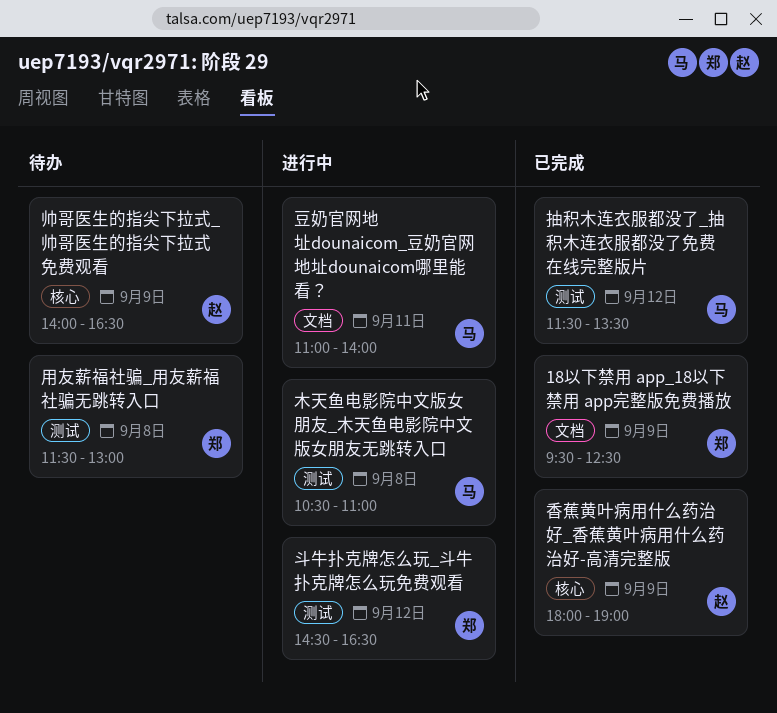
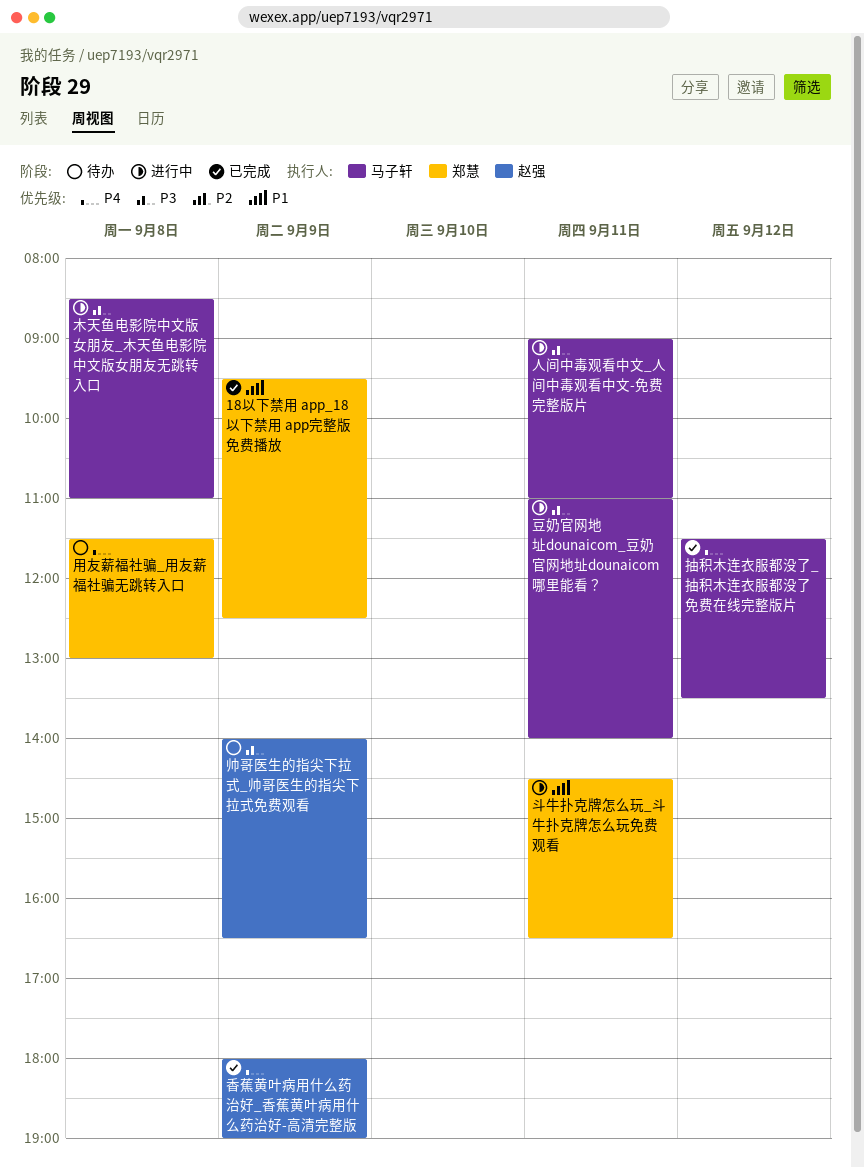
人间中毒观看中文_人间中毒观看中文-免费完整版片: none -> present
斗牛扑克牌怎么玩_斗牛扑克牌怎么玩免费观看, day: Sep 12 -> Sep 11
木天鱼电影院中文版女朋友_木天鱼电影院中文版女朋友无跳转入口, begins: 10:30 -> 08:30

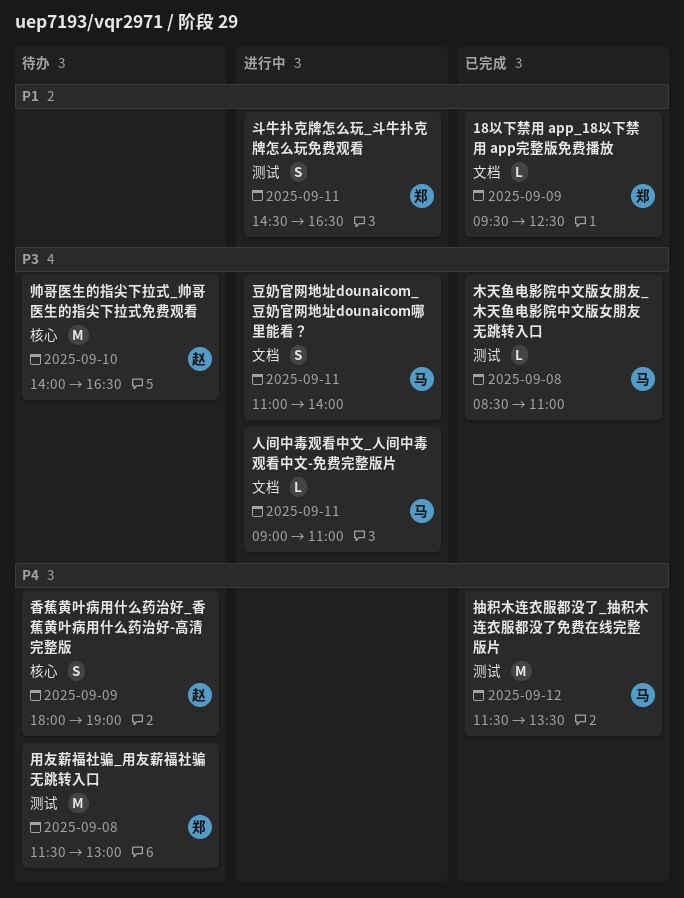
帅哥医生的指尖下拉式_帅哥医生的指尖下拉式免费观看, day: Sep 9 -> Sep 10
木天鱼电影院中文版女朋友_木天鱼电影院中文版女朋友无跳转入口, status: 进行中 -> 已完成
香蕉黄叶病用什么药治好_香蕉黄叶病用什么药治好-高清完整版, status: 已完成 -> 待办

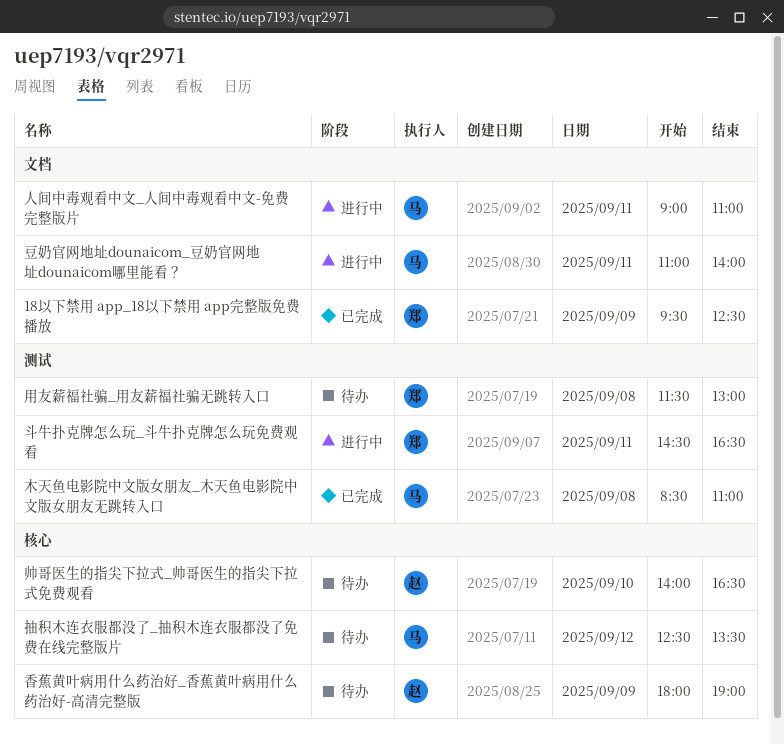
抽积木连衣服都没了_抽积木连衣服都没了免费在线完整版片, status: 已完成 -> 待办
抽积木连衣服都没了_抽积木连衣服都没了免费在线完整版片, label: 测试 -> 核心
抽积木连衣服都没了_抽积木连衣服都没了免费在线完整版片, begins: 11:30 -> 12:30

